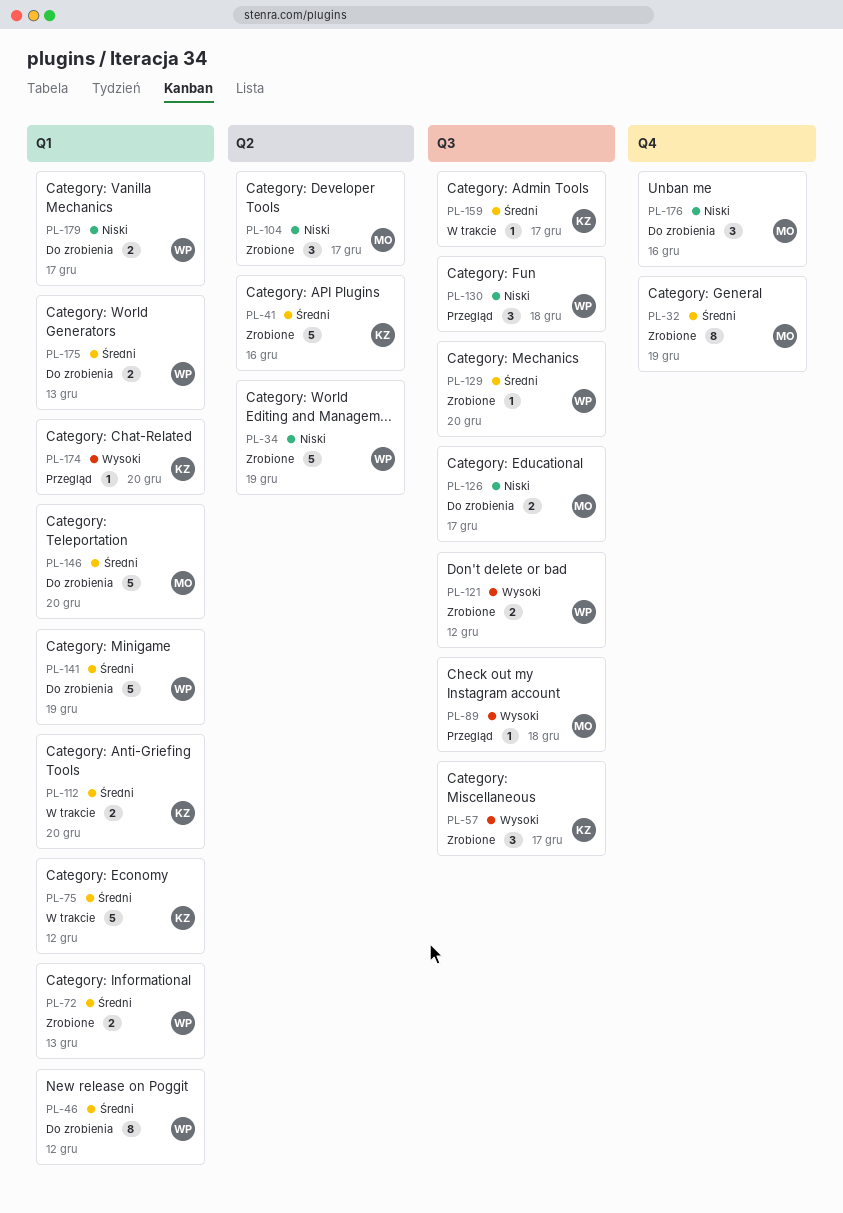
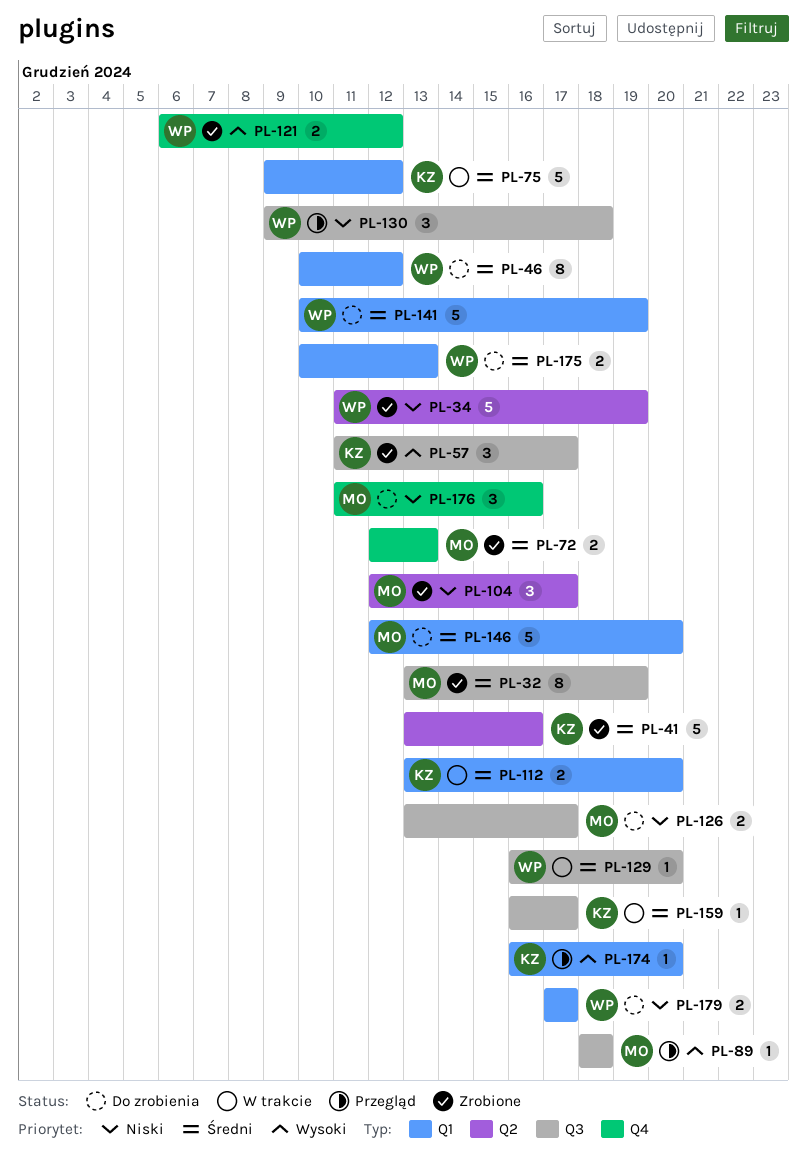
PL-32, label: Q4 -> Q3
PL-72, owner: WP -> MO
PL-72, label: Q1 -> Q4
PL-121, label: Q3 -> Q4
PL-129, status: Zrobione -> W trakcie

